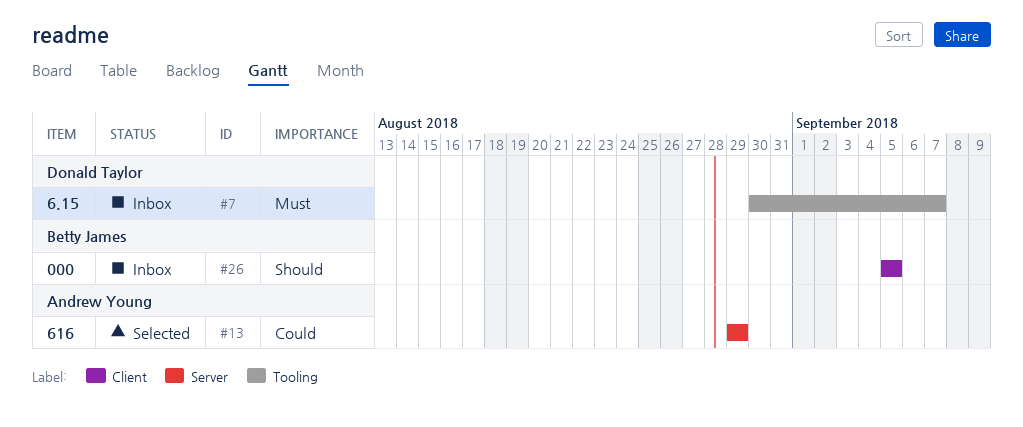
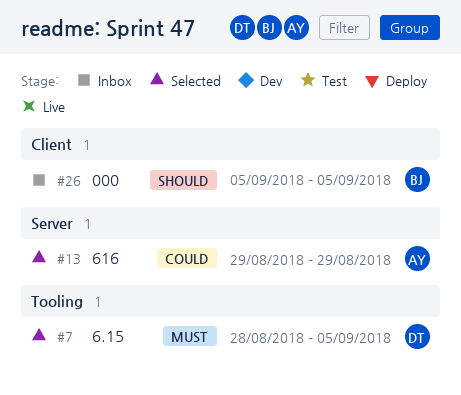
#7, status: Inbox -> Selected
#7, start: Aug 30 -> Aug 28
#7, due: Sep 7 -> Sep 5

